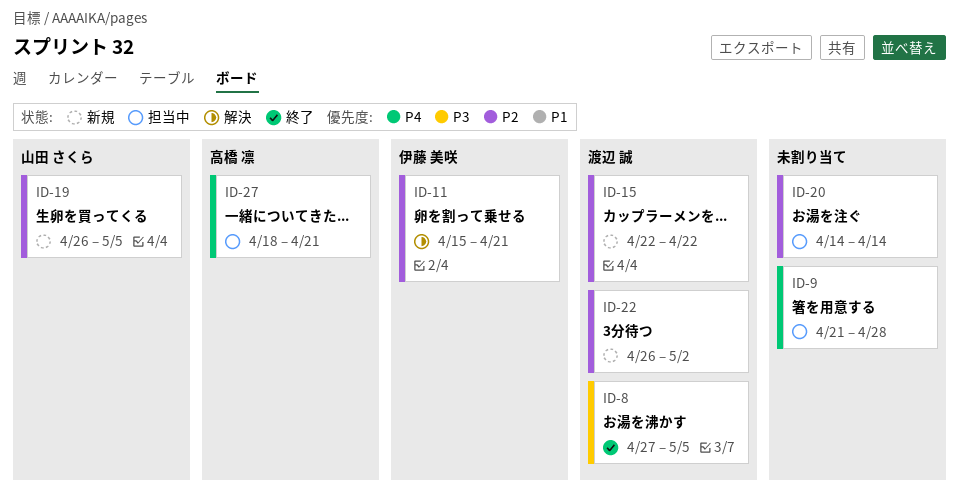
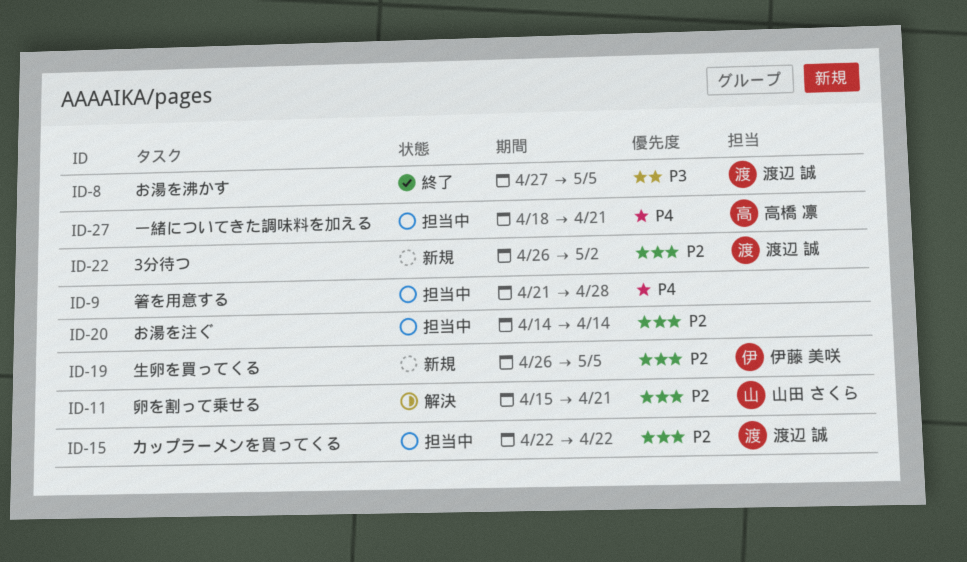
ID-11, owner: 伊藤 美咲 -> 山田 さくら
ID-15, status: 新規 -> 担当中
ID-19, owner: 山田 さくら -> 伊藤 美咲

